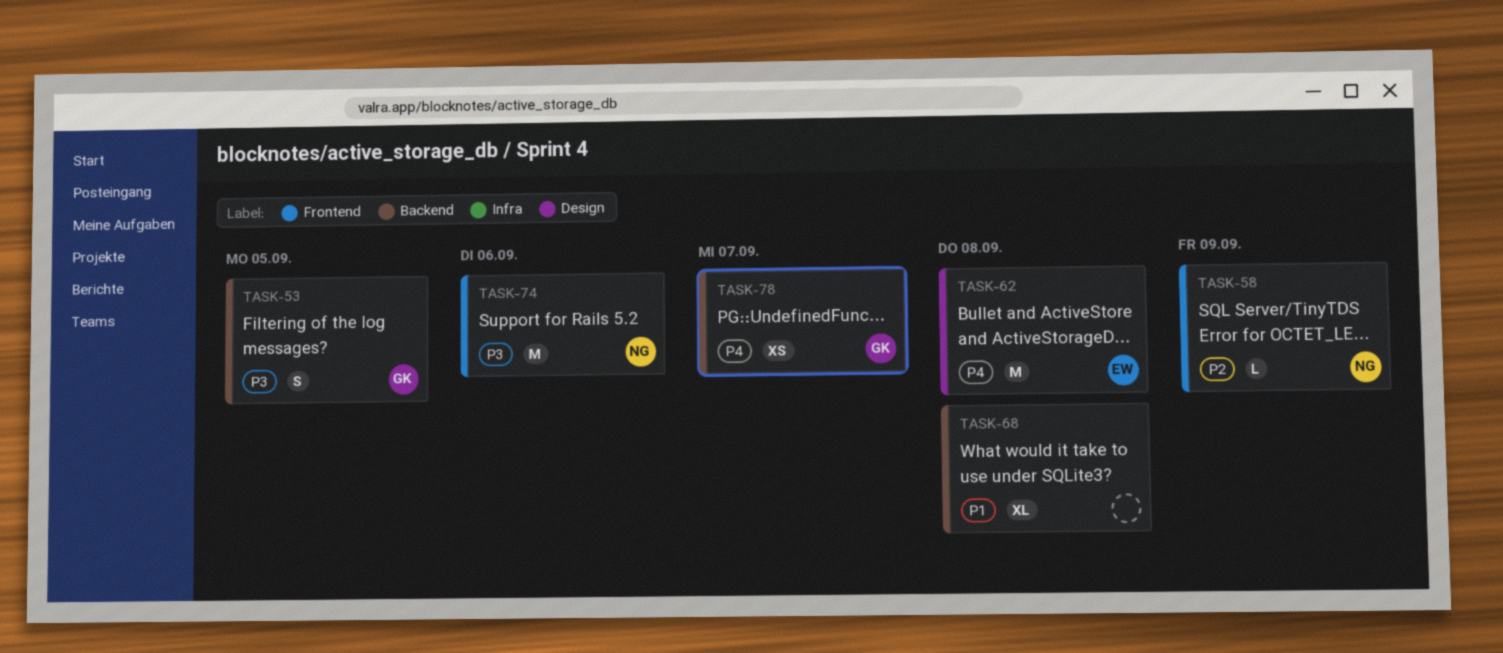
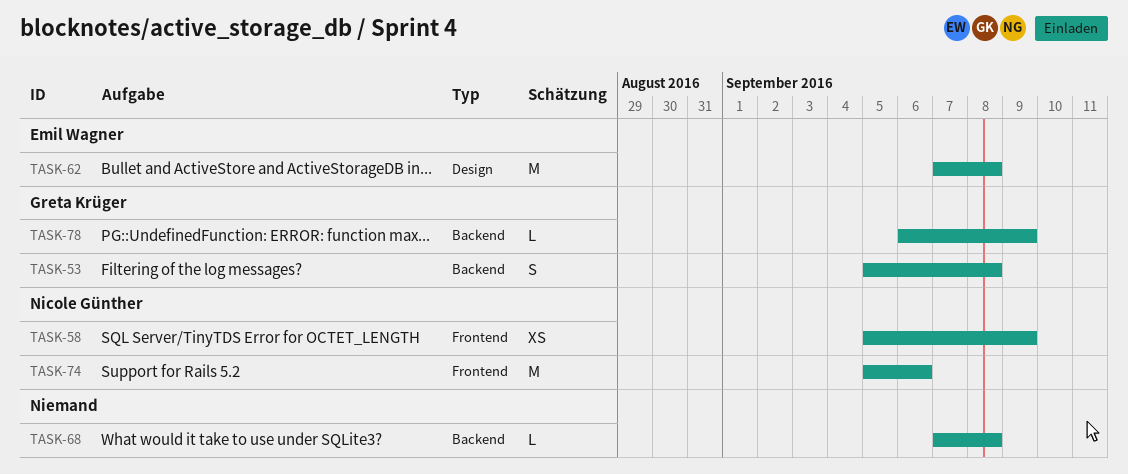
TASK-53, due: Sep 5 -> Sep 8
TASK-58, estimate: L -> XS
TASK-68, estimate: XL -> L
TASK-78, estimate: XS -> L
TASK-78, due: Sep 7 -> Sep 9

